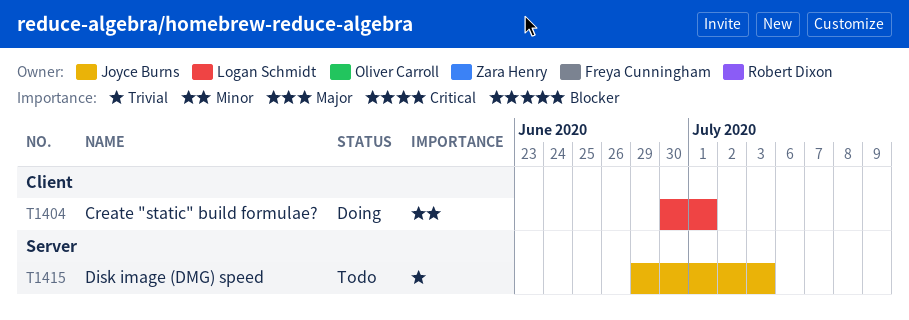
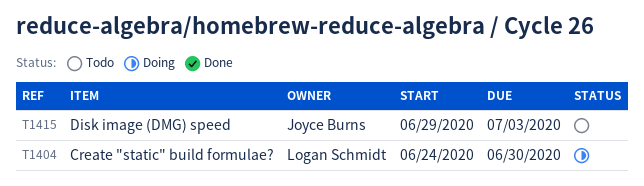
T1404, start: Jun 30 -> Jun 24
T1404, due: Jul 1 -> Jun 30

